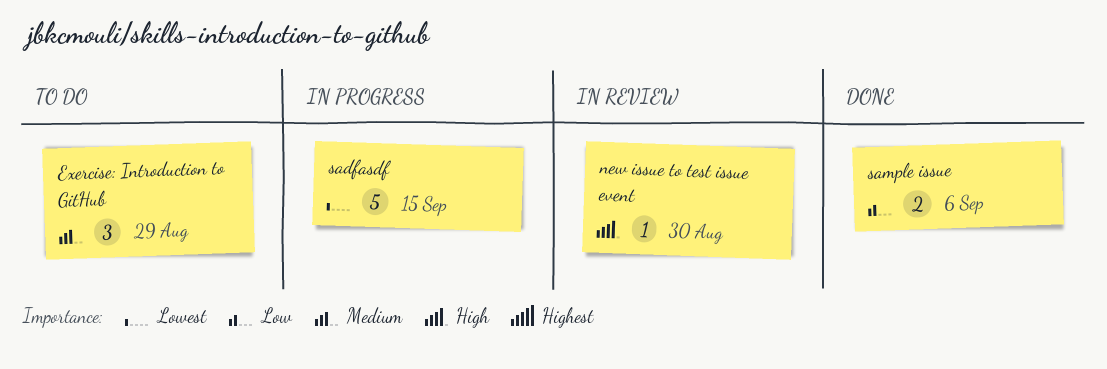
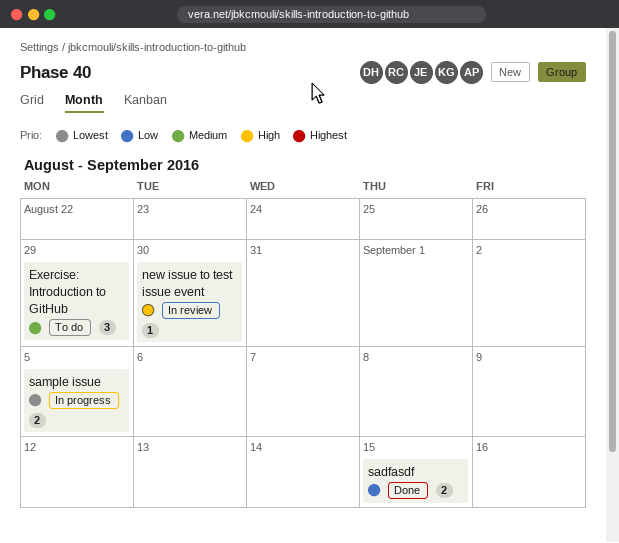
sadfasdf, status: In progress -> Done
sadfasdf, priority: Lowest -> Low
sadfasdf, estimate: 5 -> 2
sample issue, status: Done -> In progress
sample issue, priority: Low -> Lowest
sample issue, due: Sep 6 -> Sep 5

